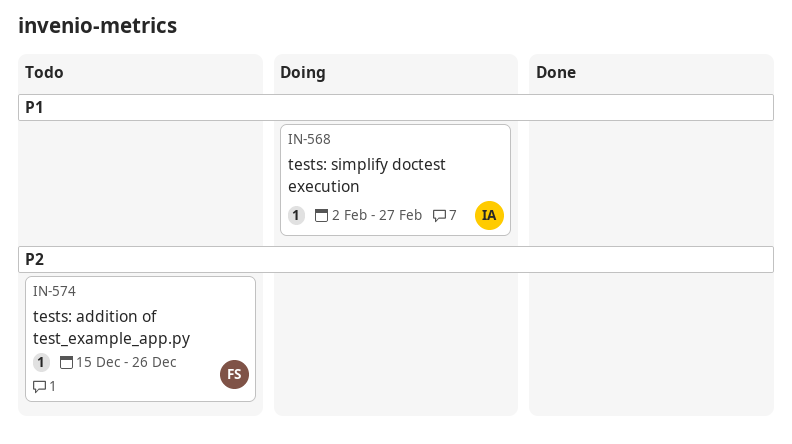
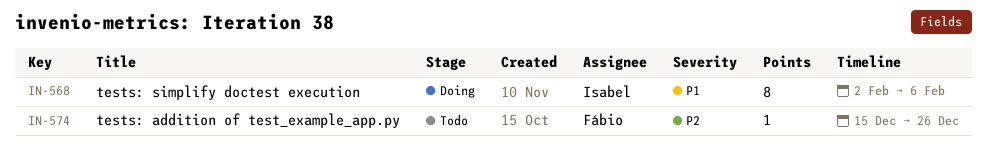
IN-568, estimate: 1 -> 8
IN-568, due: Feb 27 -> Feb 6

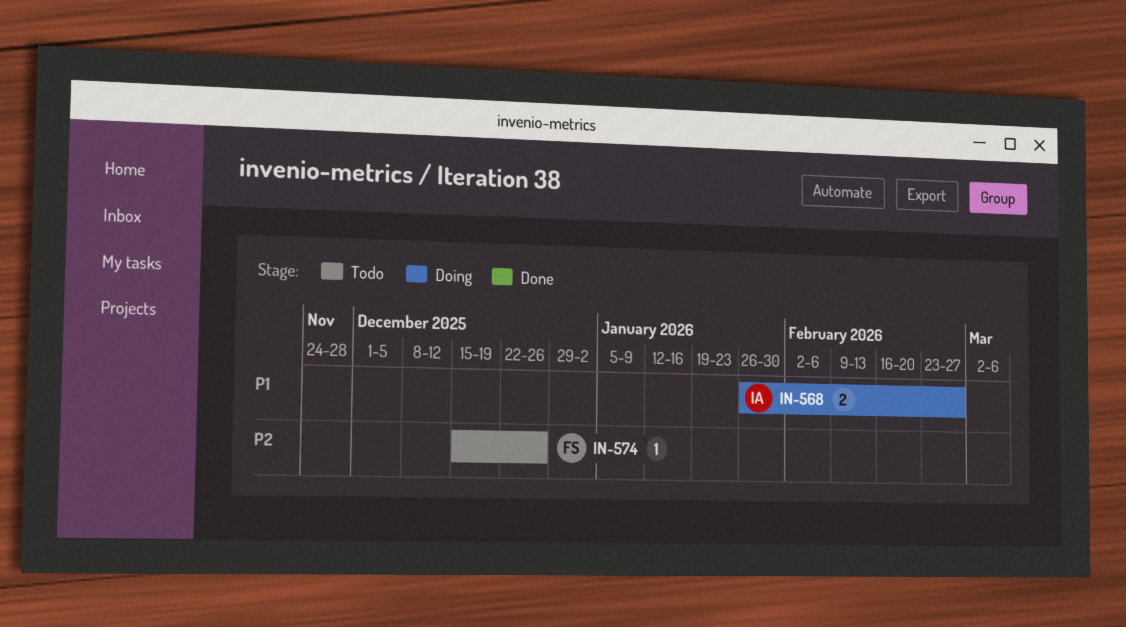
IN-568, estimate: 8 -> 2
IN-568, start: Feb 2 -> Jan 26
IN-568, due: Feb 6 -> Feb 27

